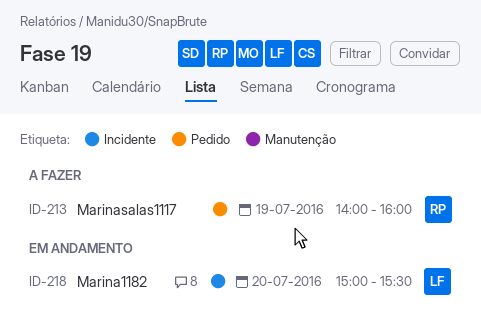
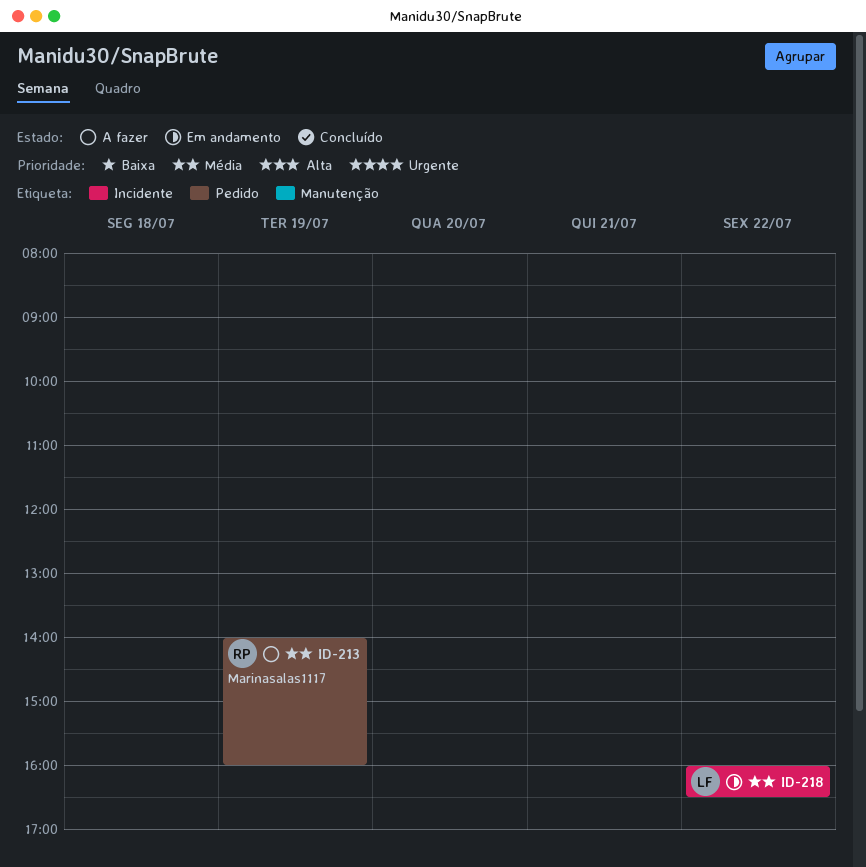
ID-218, day: Jul 20 -> Jul 22
ID-218, begins: 15:00 -> 16:00
ID-218, ends: 15:30 -> 16:30

